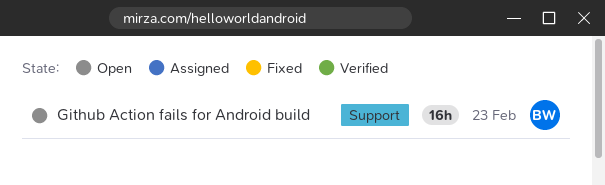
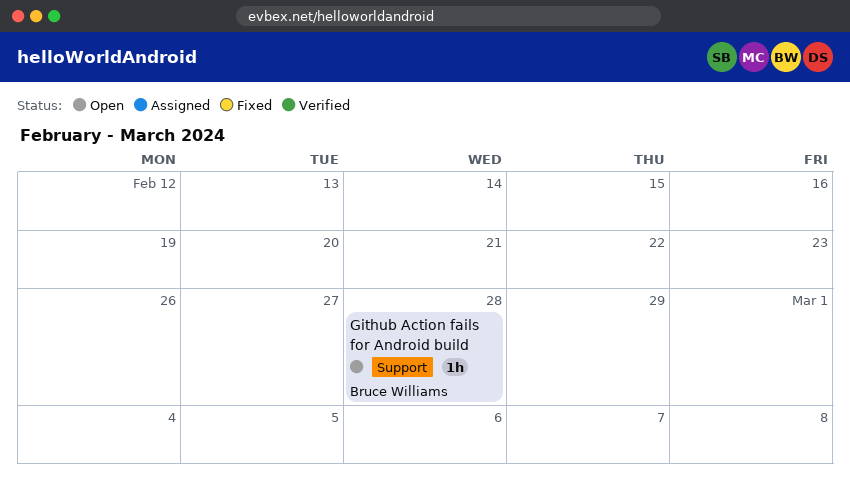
Github Action fails for Android build, estimate: 16h -> 1h
Github Action fails for Android build, due: Feb 23 -> Feb 28

